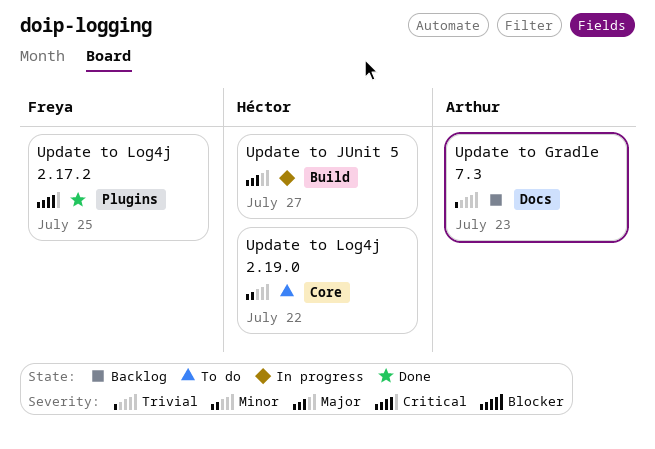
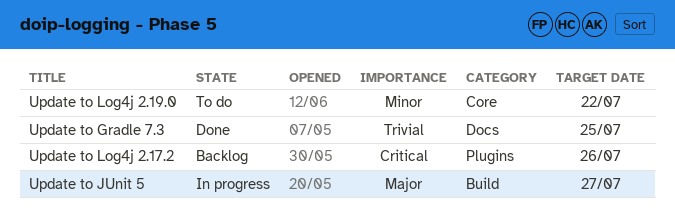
Update to Gradle 7.3, status: Backlog -> Done
Update to Gradle 7.3, due: Jul 23 -> Jul 25
Update to Log4j 2.17.2, status: Done -> Backlog
Update to Log4j 2.17.2, due: Jul 25 -> Jul 26

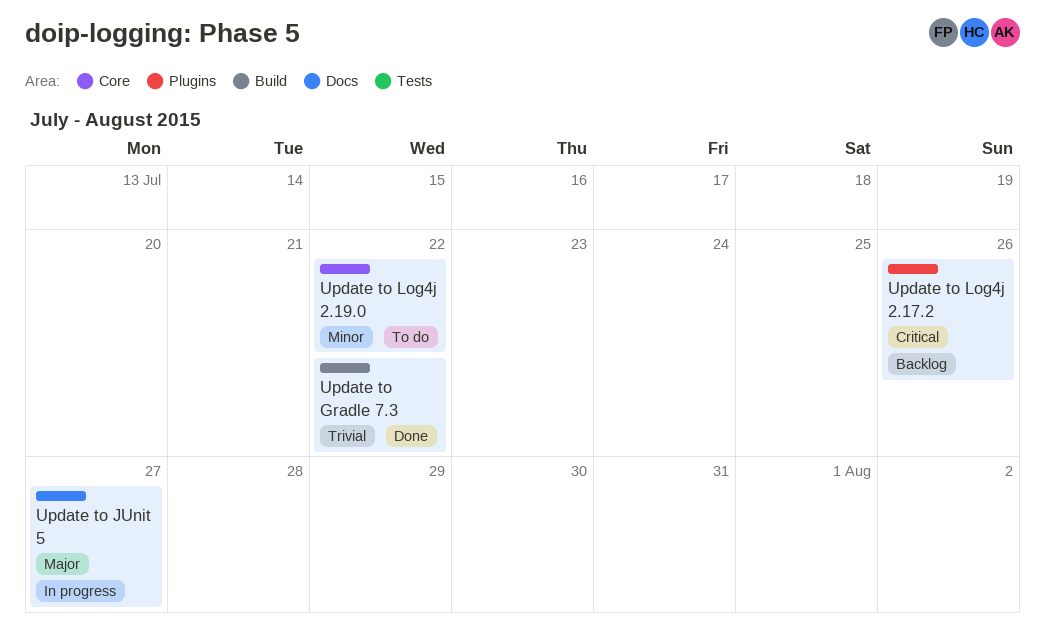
Update to Gradle 7.3, label: Docs -> Build
Update to Gradle 7.3, due: Jul 25 -> Jul 22
Update to JUnit 5, label: Build -> Docs

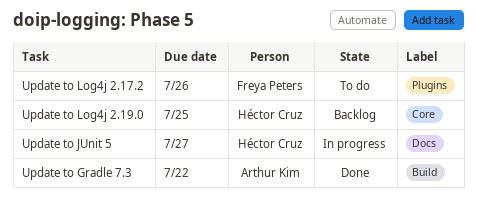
Update to Log4j 2.17.2, status: Backlog -> To do
Update to Log4j 2.19.0, status: To do -> Backlog
Update to Log4j 2.19.0, due: Jul 22 -> Jul 25

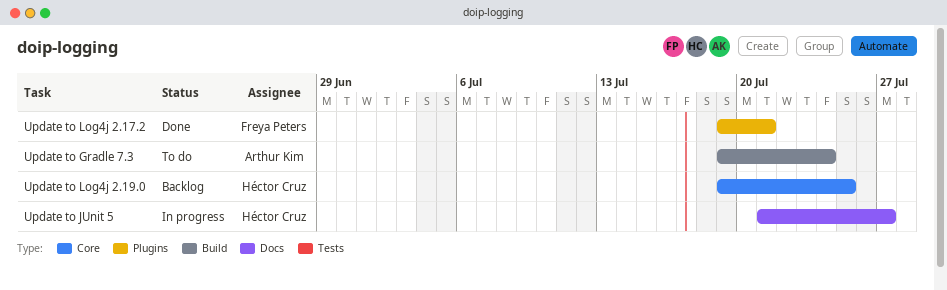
Update to Gradle 7.3, status: Done -> To do
Update to Gradle 7.3, due: Jul 22 -> Jul 24
Update to Log4j 2.17.2, status: To do -> Done
Update to Log4j 2.17.2, due: Jul 26 -> Jul 21

